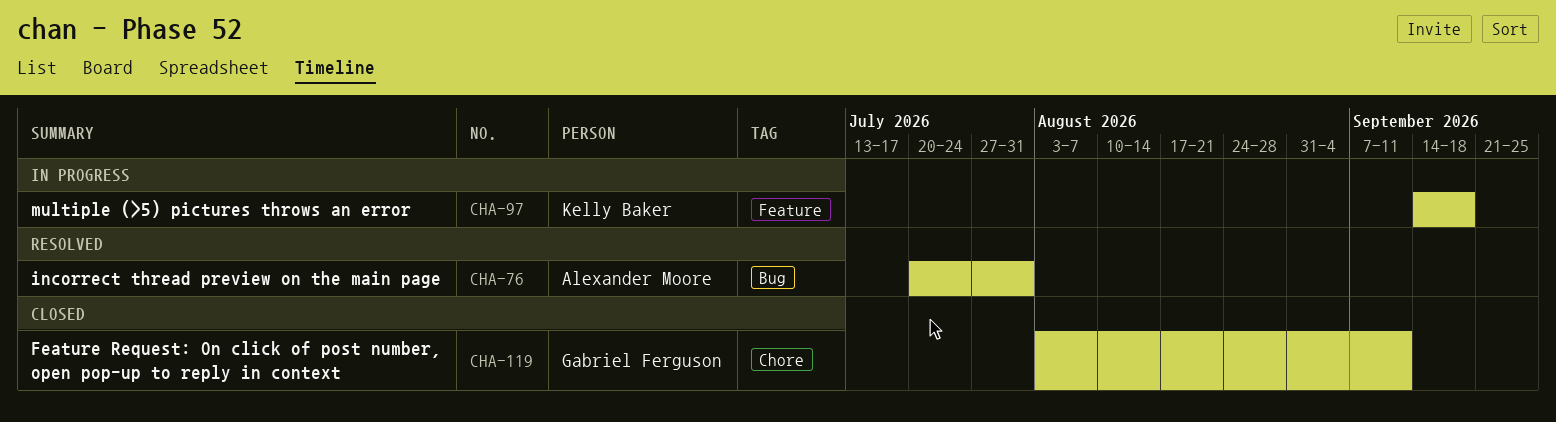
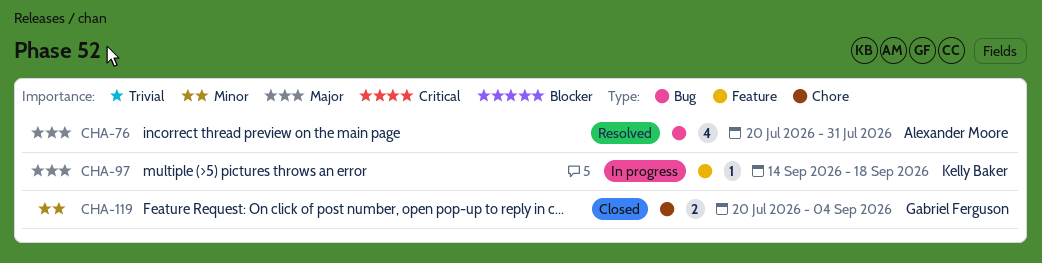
CHA-119, start: Aug 3 -> Jul 20
CHA-119, due: Sep 11 -> Sep 4

